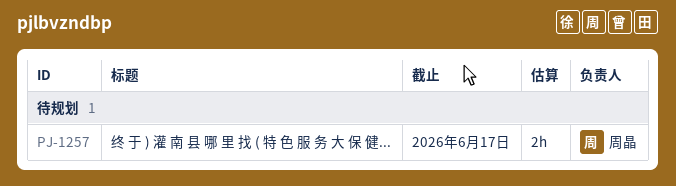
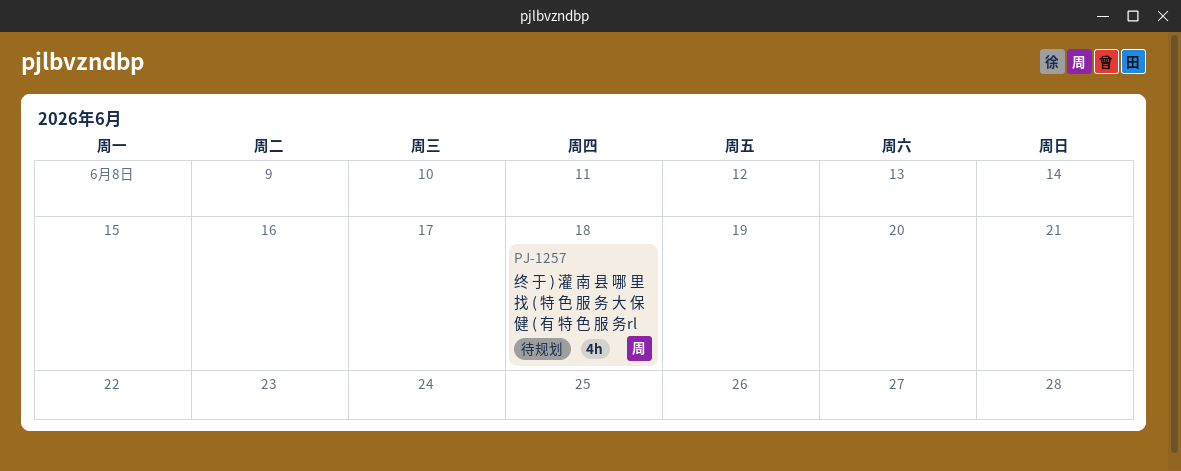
PJ-1257, estimate: 2h -> 4h
PJ-1257, due: Jun 17 -> Jun 18

